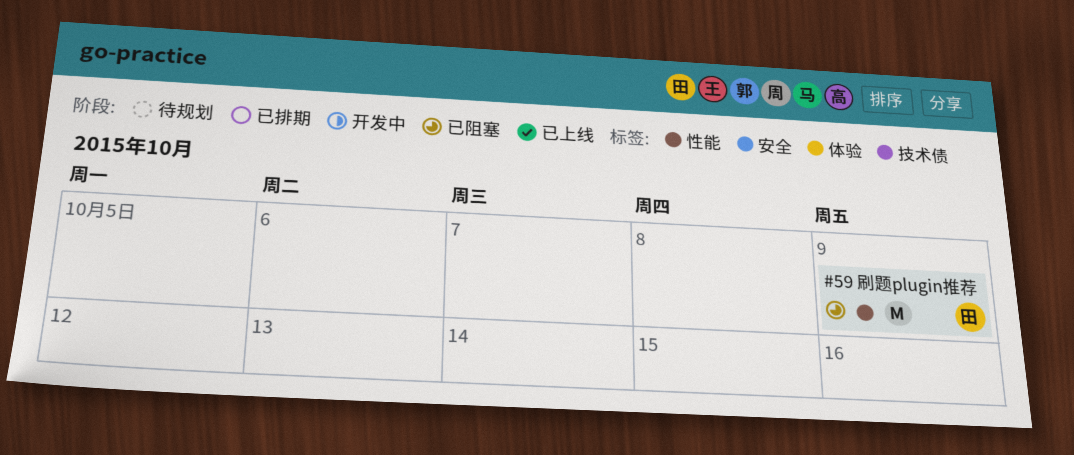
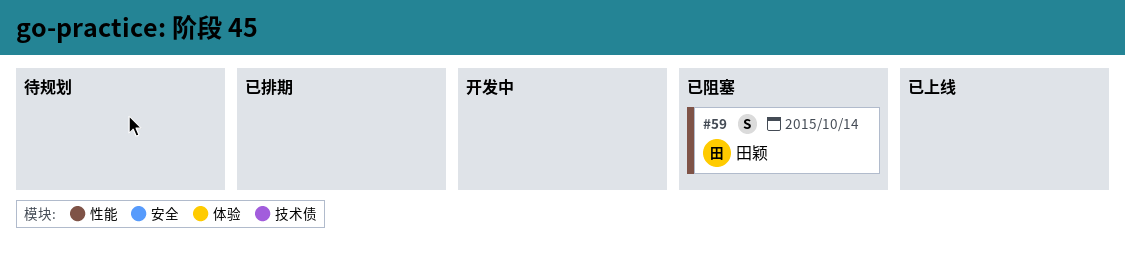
#59, estimate: M -> S
#59, due: Oct 9 -> Oct 14

